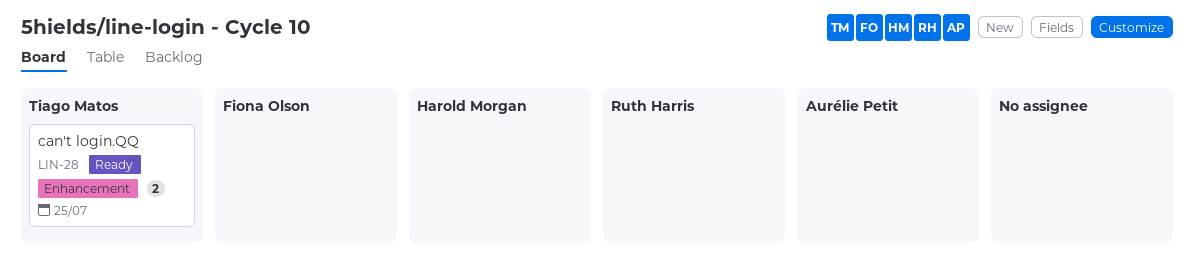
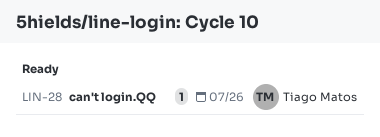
LIN-28, estimate: 2 -> 1
LIN-28, due: Jul 25 -> Jul 26

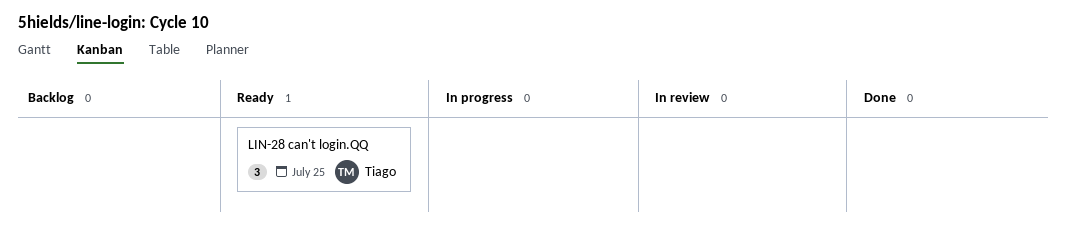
LIN-28, estimate: 1 -> 3
LIN-28, due: Jul 26 -> Jul 25

